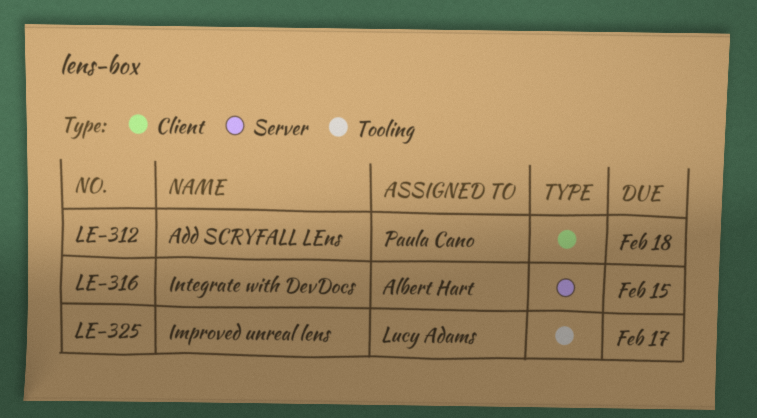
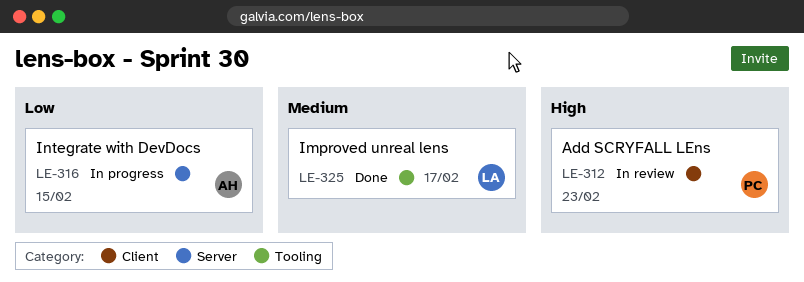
LE-312, due: Feb 18 -> Feb 23

